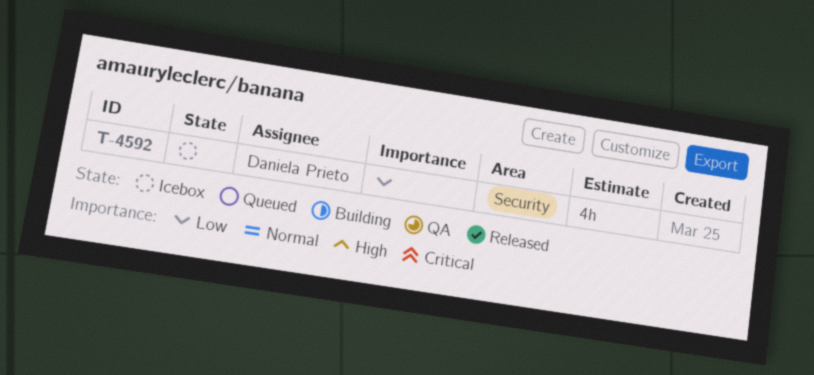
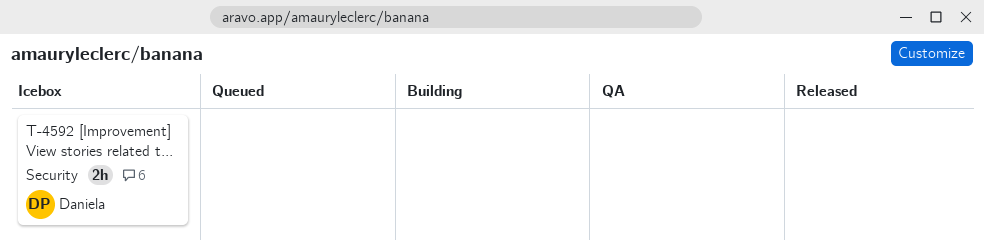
T-4592, estimate: 4h -> 2h

